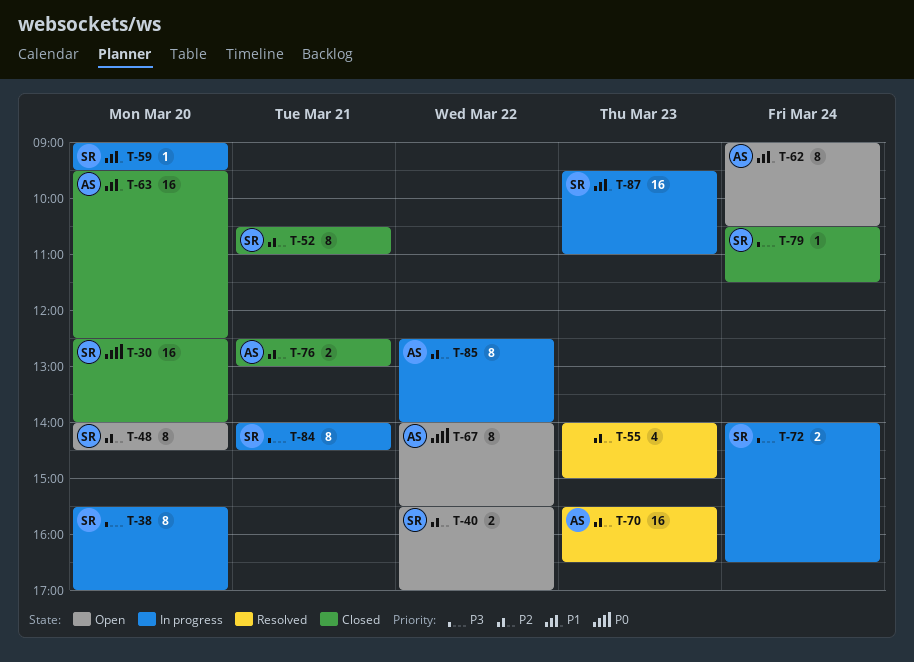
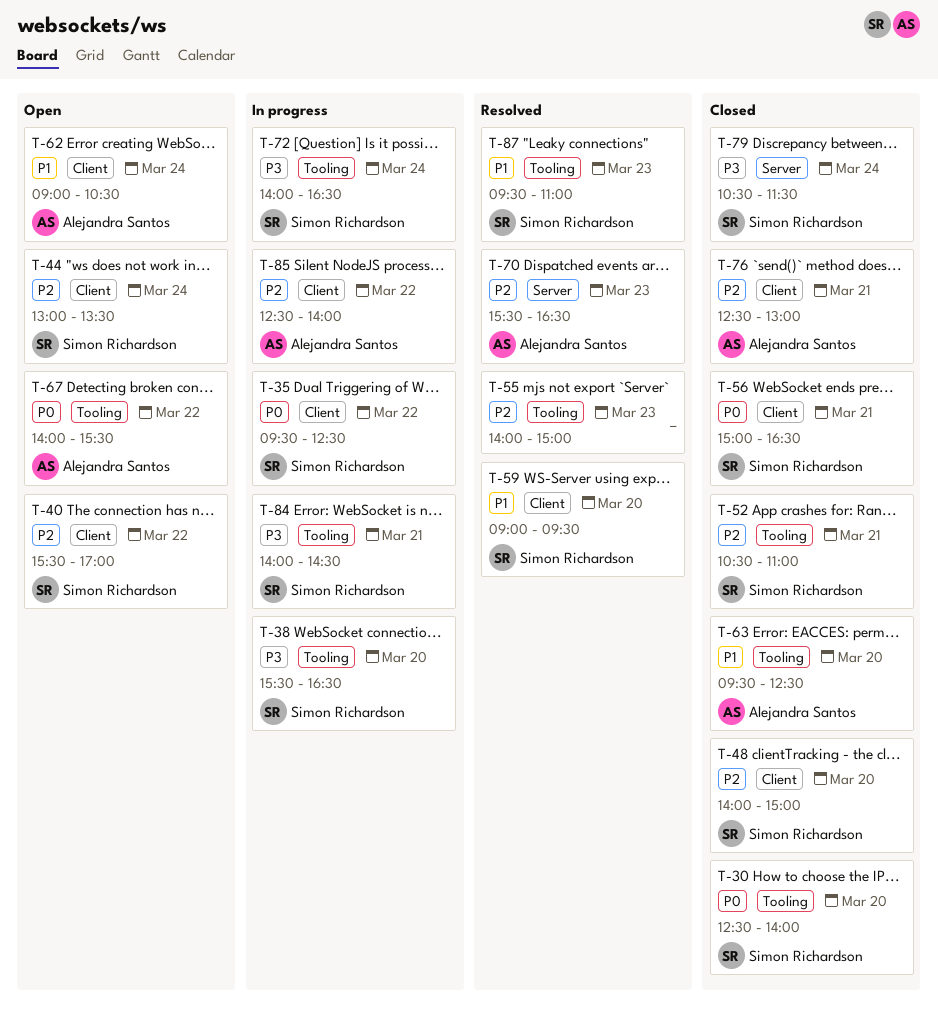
T-35: none -> present
T-38, ends: 17:00 -> 16:30
T-44: none -> present
T-48, status: Open -> Closed
T-48, ends: 14:30 -> 15:00
T-56: none -> present
T-59, status: In progress -> Resolved
T-87, status: In progress -> Resolved

